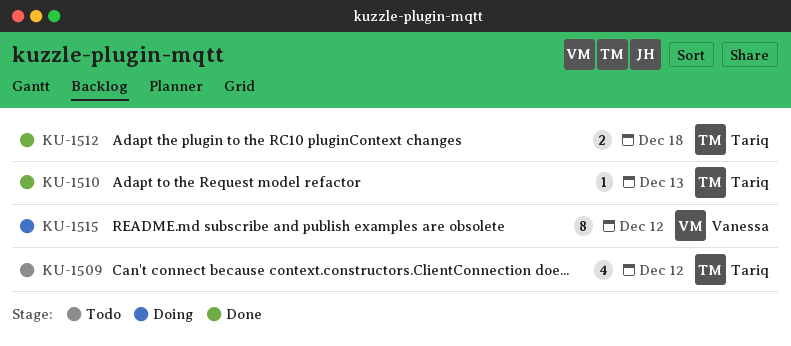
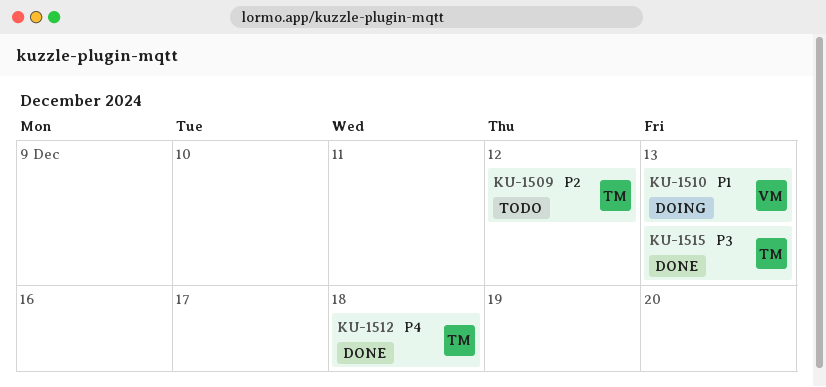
KU-1510, status: Done -> Doing
KU-1510, owner: Tariq -> Vanessa
KU-1515, status: Doing -> Done
KU-1515, owner: Vanessa -> Tariq
KU-1515, due: Dec 12 -> Dec 13

